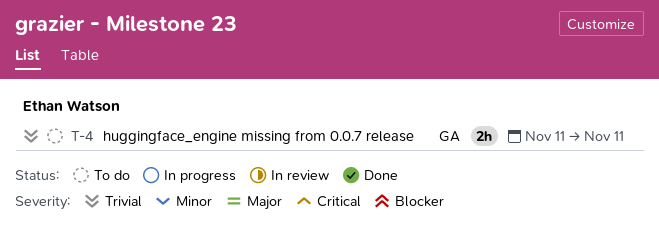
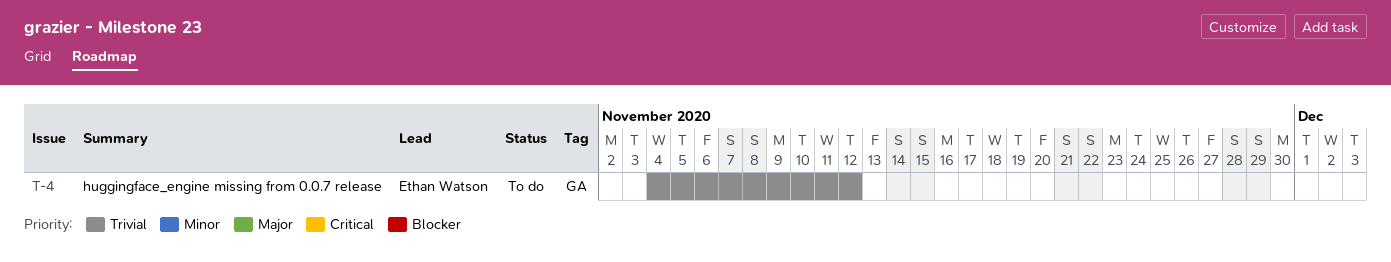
T-4, start: Nov 11 -> Nov 4
T-4, due: Nov 11 -> Nov 12

